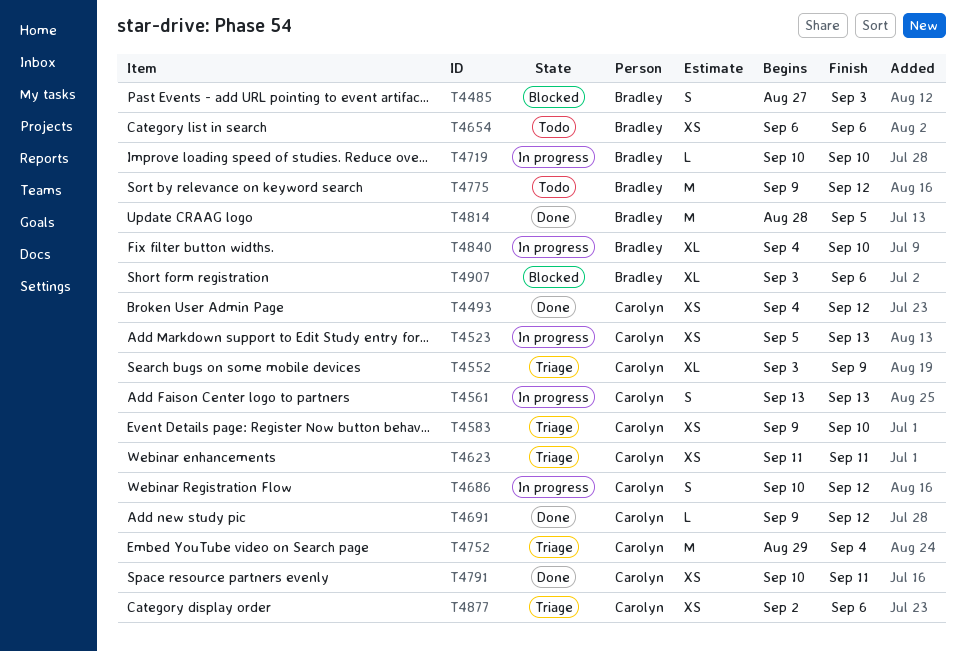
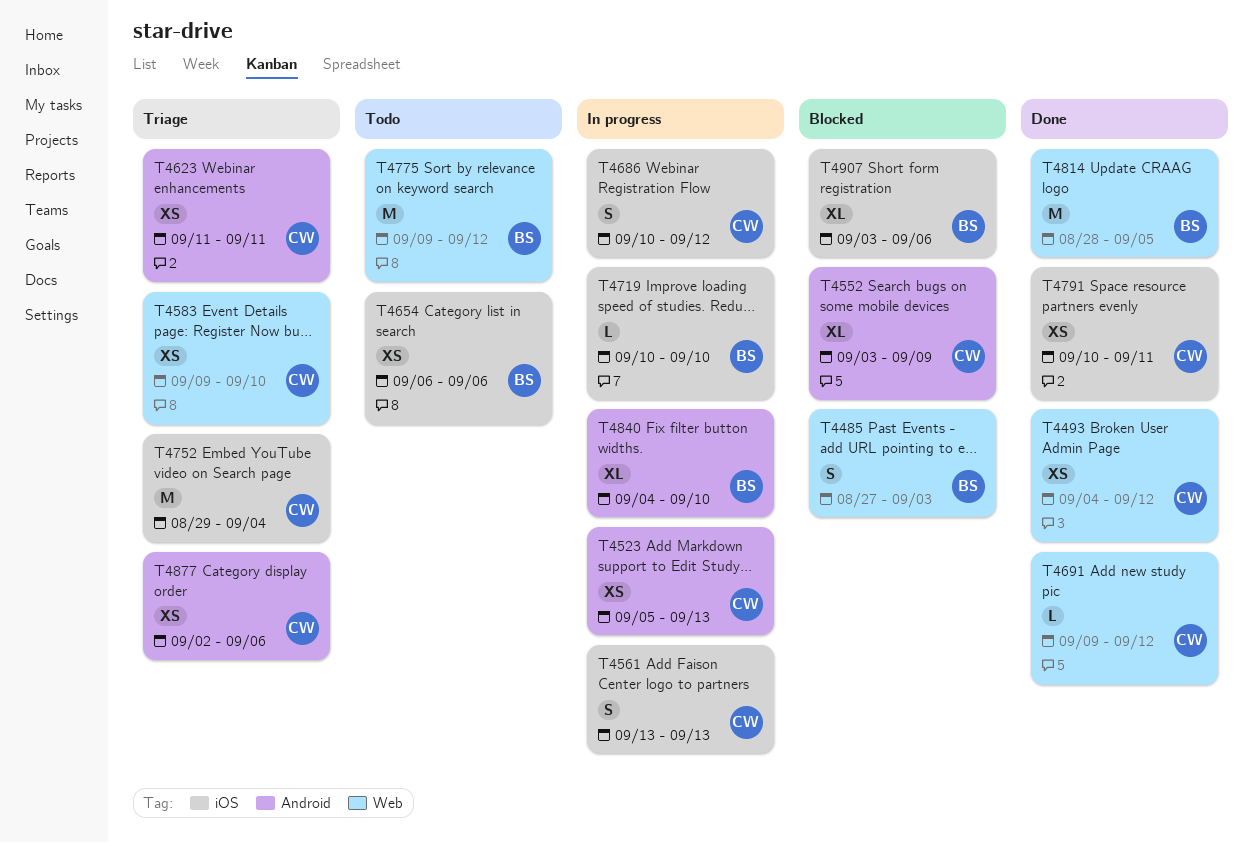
T4552, status: Triage -> Blocked

